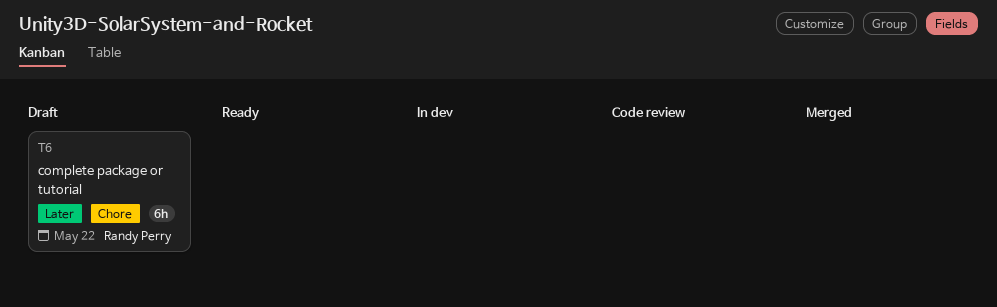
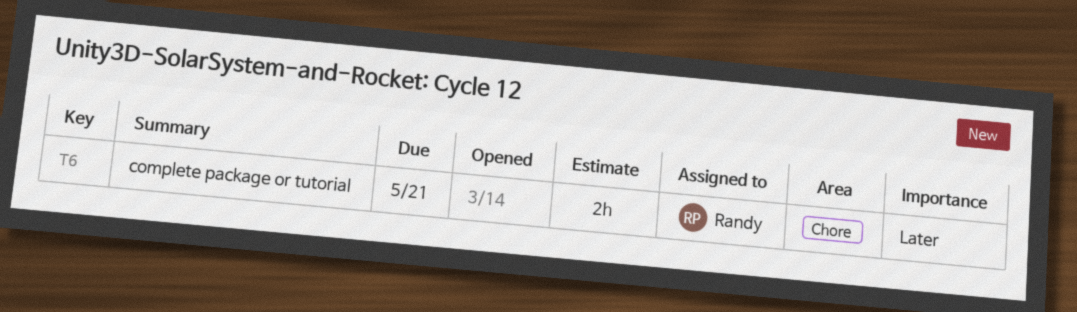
T6, estimate: 6h -> 2h
T6, due: May 22 -> May 21

